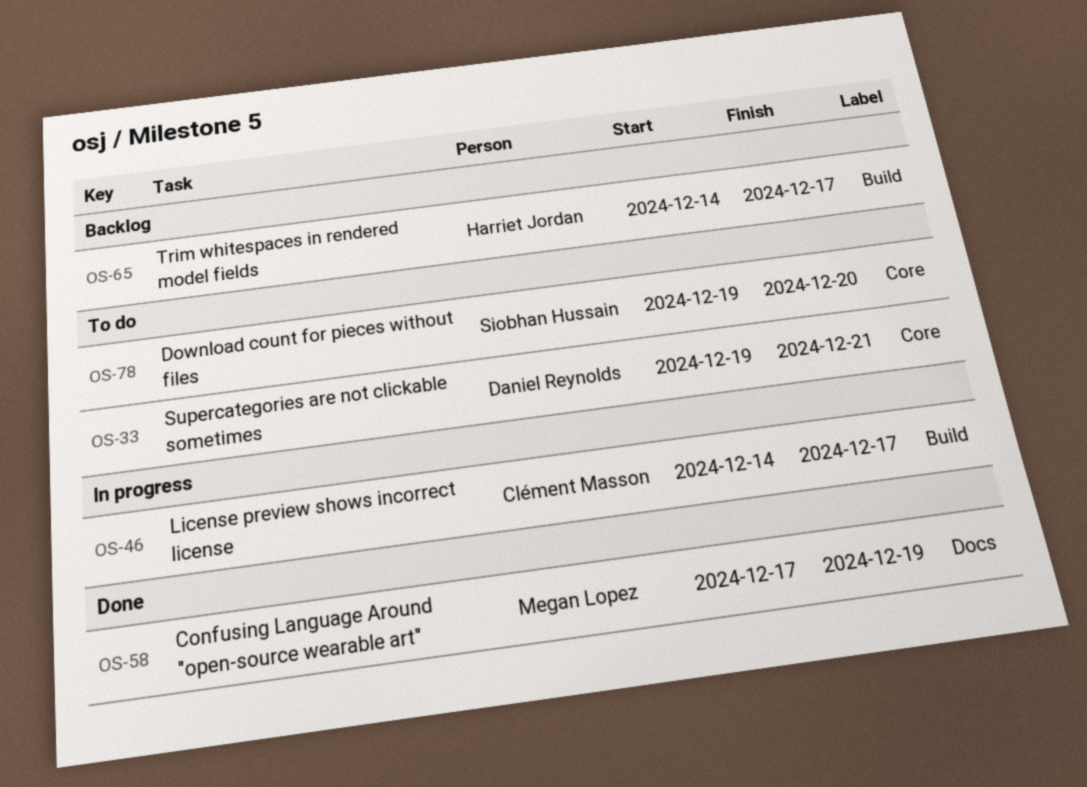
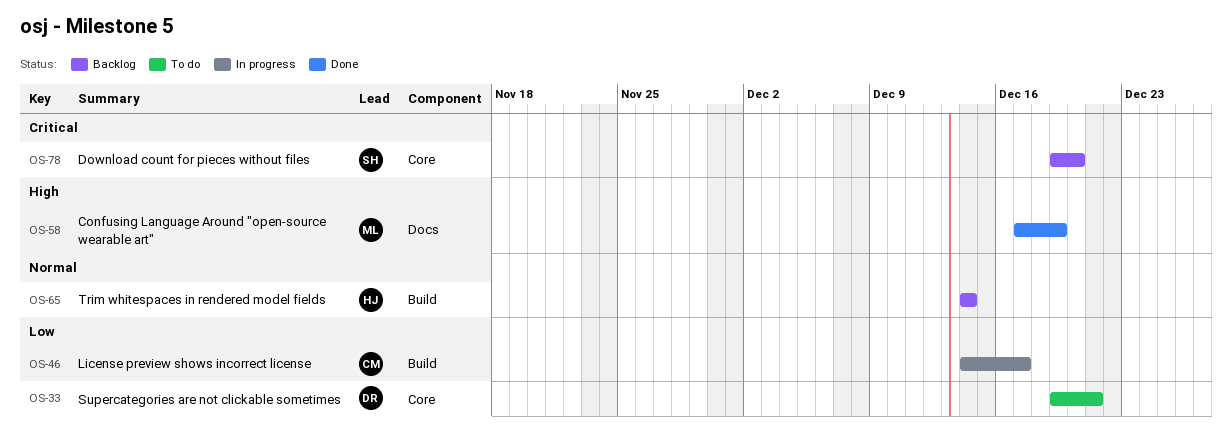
OS-65, due: Dec 17 -> Dec 14
OS-78, status: To do -> Backlog

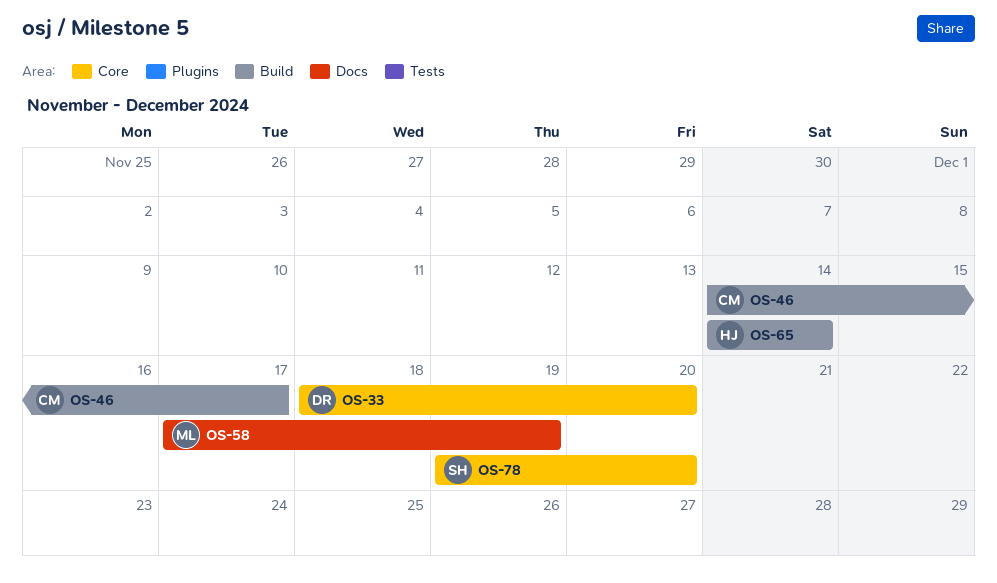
OS-33, start: Dec 19 -> Dec 18
OS-33, due: Dec 21 -> Dec 20

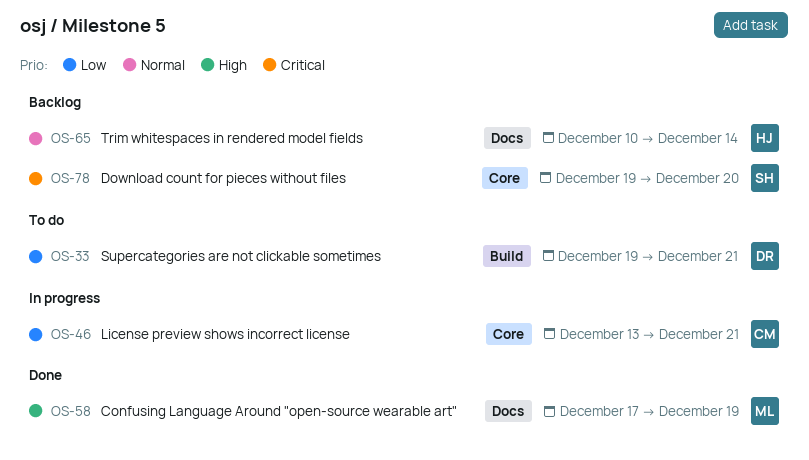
OS-33, label: Core -> Build
OS-33, start: Dec 18 -> Dec 19
OS-33, due: Dec 20 -> Dec 21
OS-46, label: Build -> Core
OS-46, start: Dec 14 -> Dec 13
OS-46, due: Dec 17 -> Dec 21
OS-65, label: Build -> Docs
OS-65, start: Dec 14 -> Dec 10

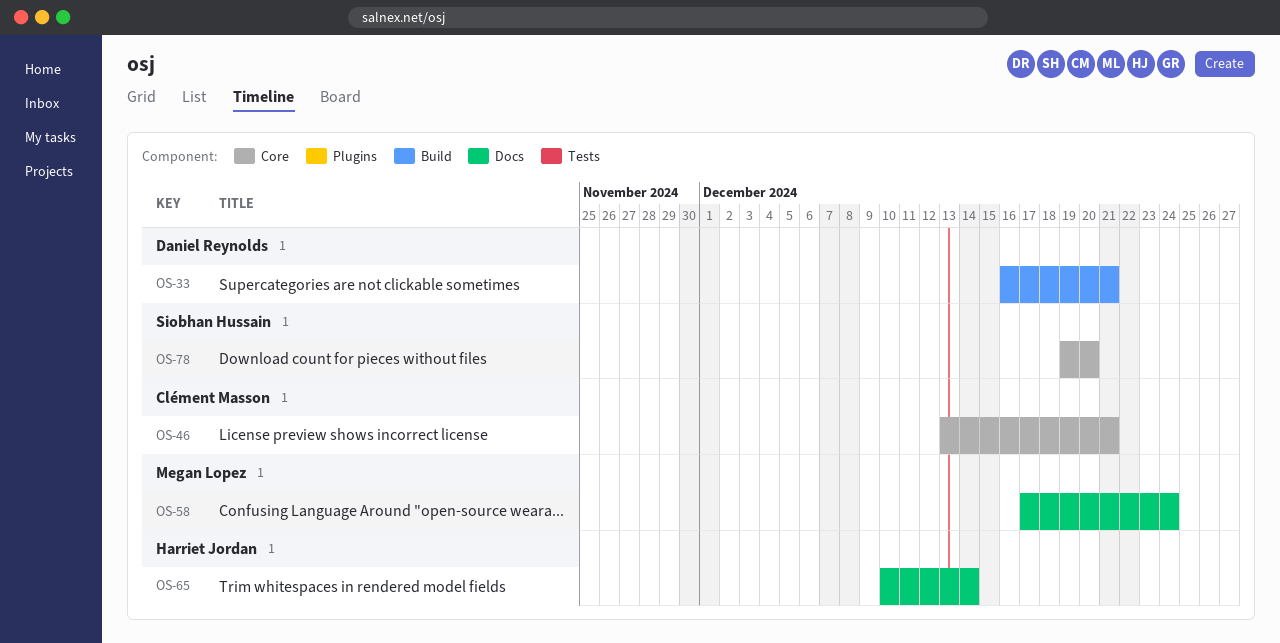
OS-33, start: Dec 19 -> Dec 16
OS-58, due: Dec 19 -> Dec 24

